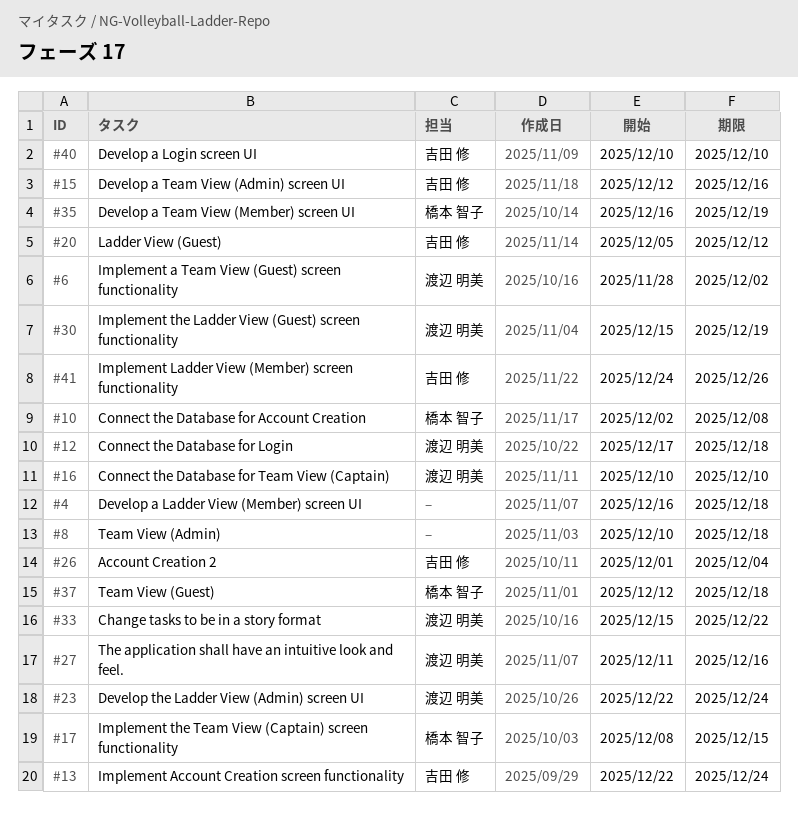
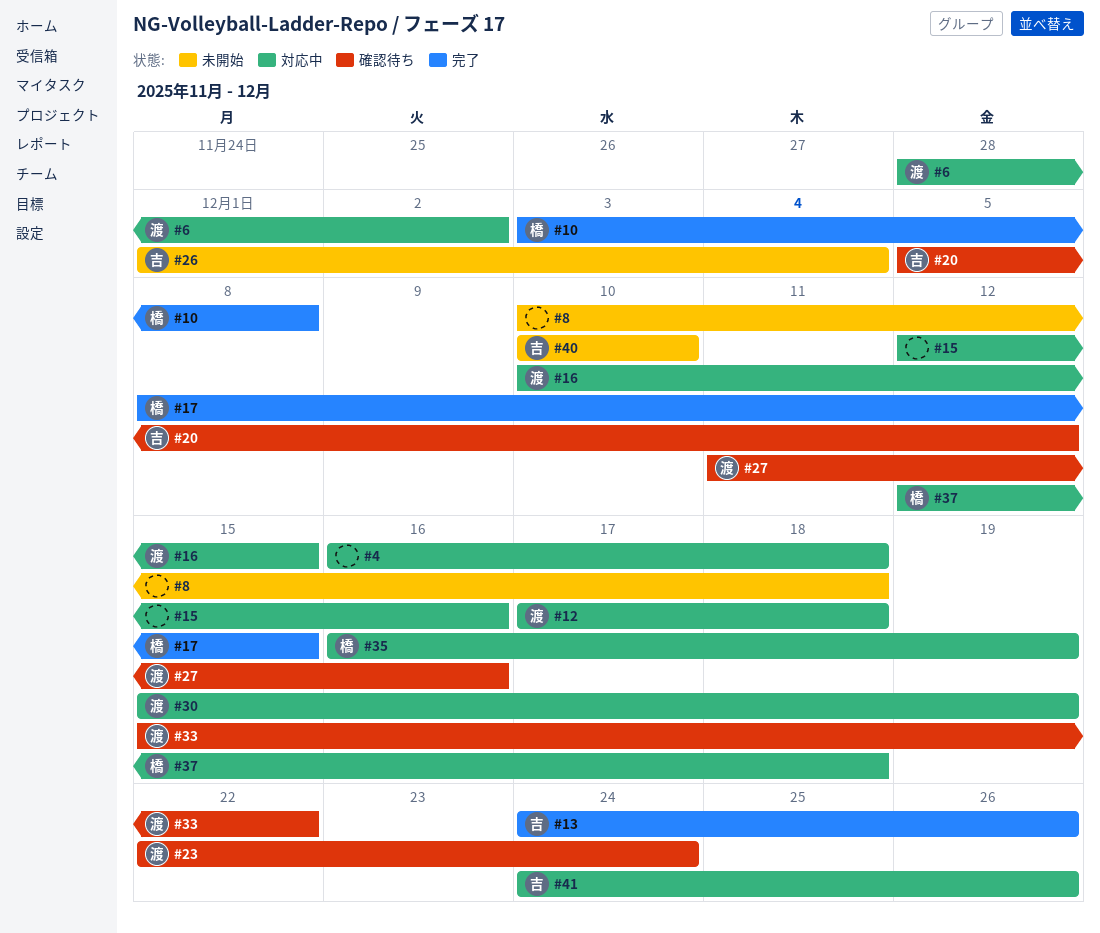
#10, start: Dec 2 -> Dec 3
#13, start: Dec 22 -> Dec 24
#13, due: Dec 24 -> Dec 26
#15, owner: 吉田 修 -> none
#16, due: Dec 10 -> Dec 15

